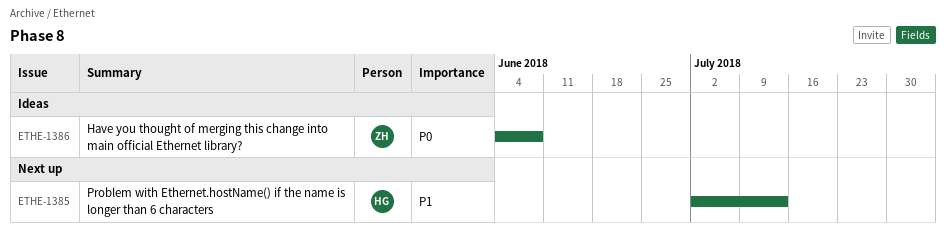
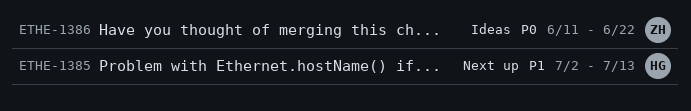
ETHE-1386, start: Jun 4 -> Jun 11
ETHE-1386, due: Jun 8 -> Jun 22

